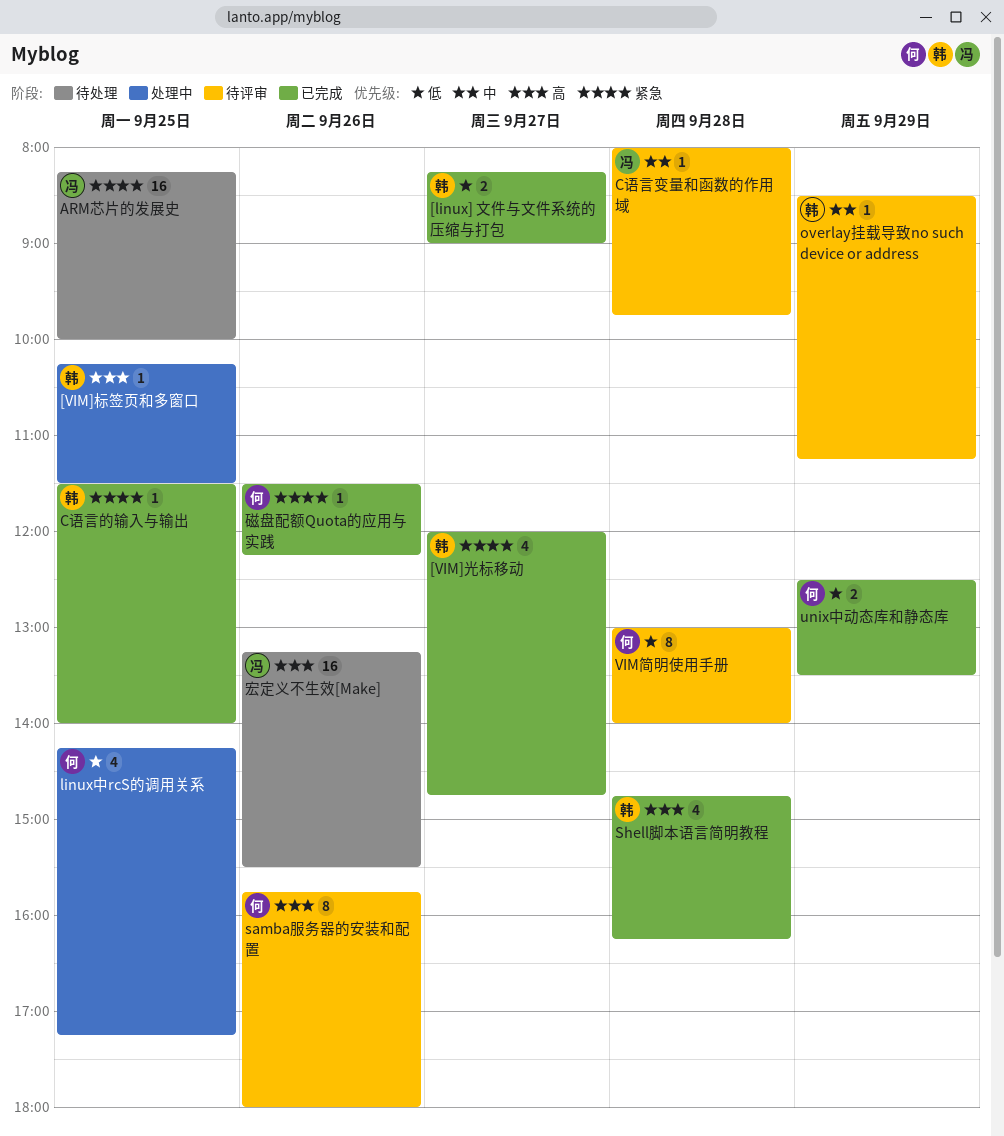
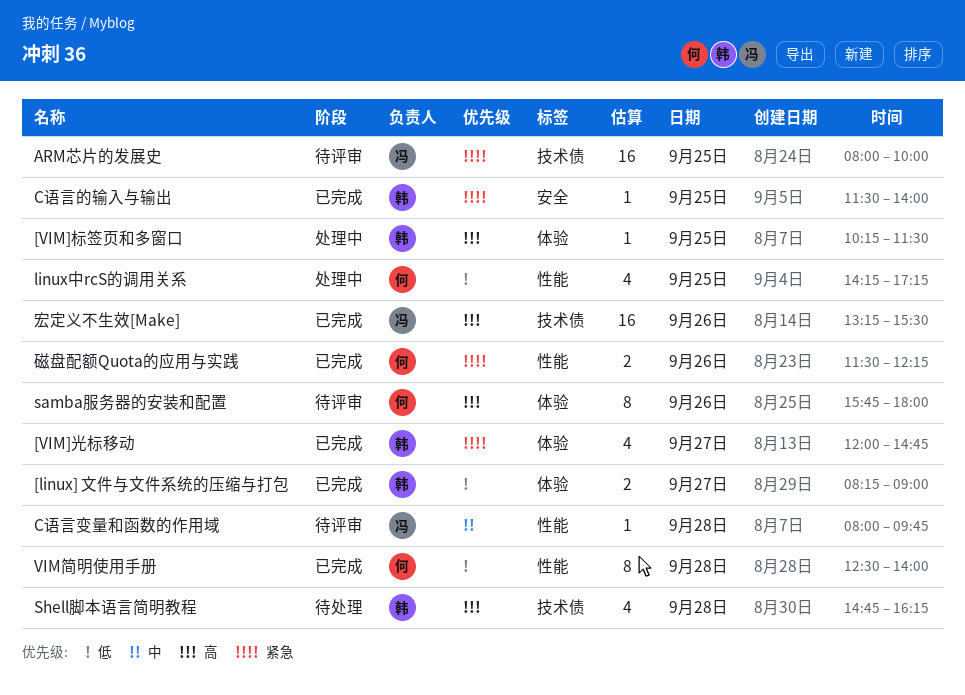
ARM芯片的发展史, status: 待处理 -> 待评审
ARM芯片的发展史, begins: 08:15 -> 08:00
overlay挂载导致no such device or address: present -> none
Shell脚本语言简明教程, status: 已完成 -> 待处理
unix中动态库和静态库: present -> none
VIM简明使用手册, status: 待评审 -> 已完成
VIM简明使用手册, begins: 13:00 -> 12:30
宏定义不生效[Make], status: 待处理 -> 已完成
磁盘配额Quota的应用与实践, estimate: 1 -> 2

